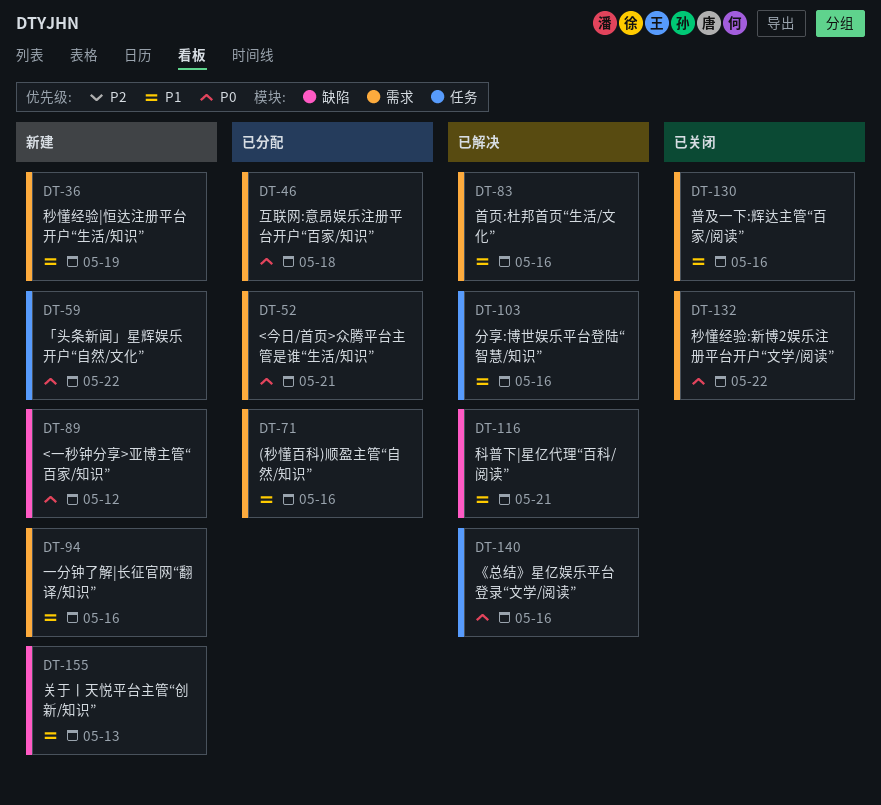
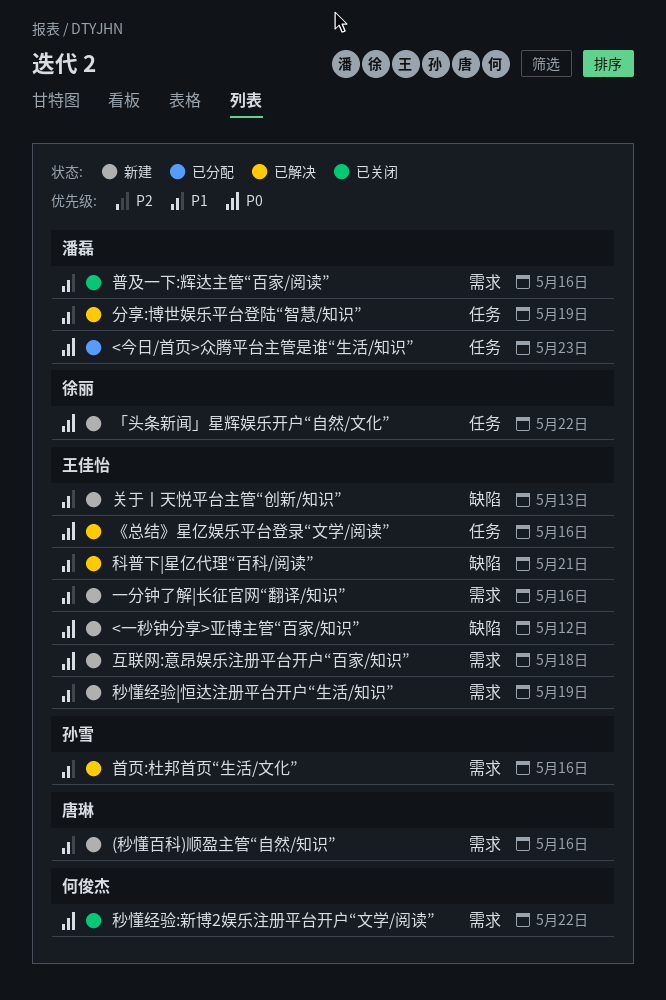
(秒懂百科)顺盈主管“自然/知识”, status: 已分配 -> 新建
<今日/首页>众腾平台主管是谁“生活/知识”, label: 需求 -> 任务
<今日/首页>众腾平台主管是谁“生活/知识”, due: May 21 -> May 23
互联网:意昂娱乐注册平台开户“百家/知识”, status: 已分配 -> 新建
分享:博世娱乐平台登陆“智慧/知识”, due: May 16 -> May 19

